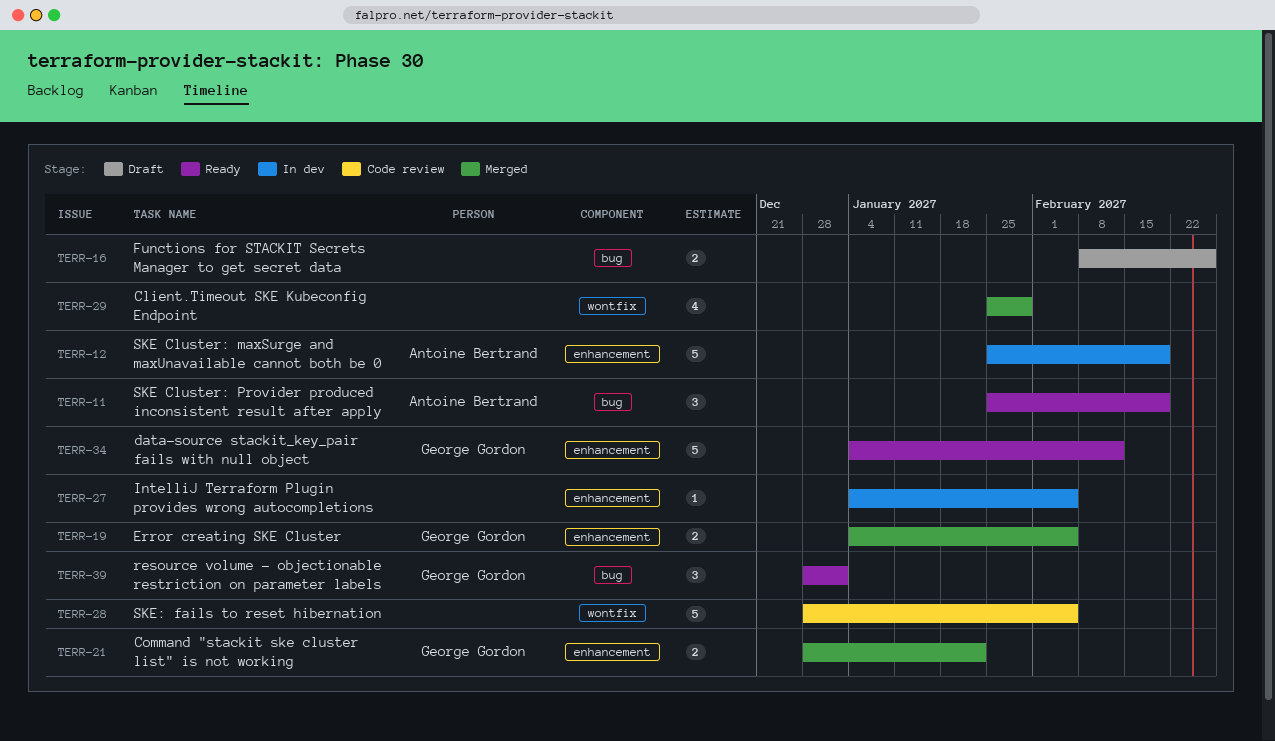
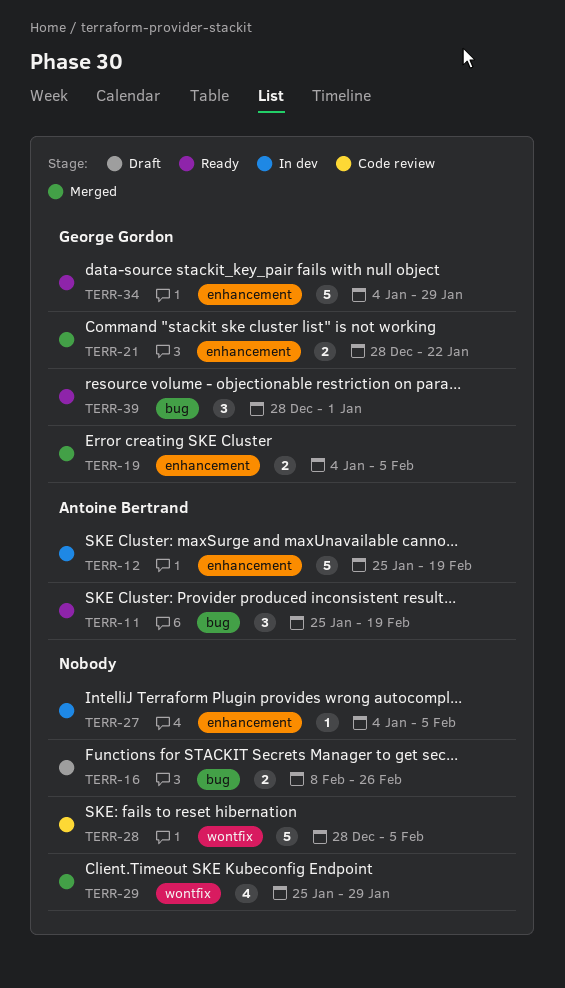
TERR-34, due: Feb 12 -> Jan 29

